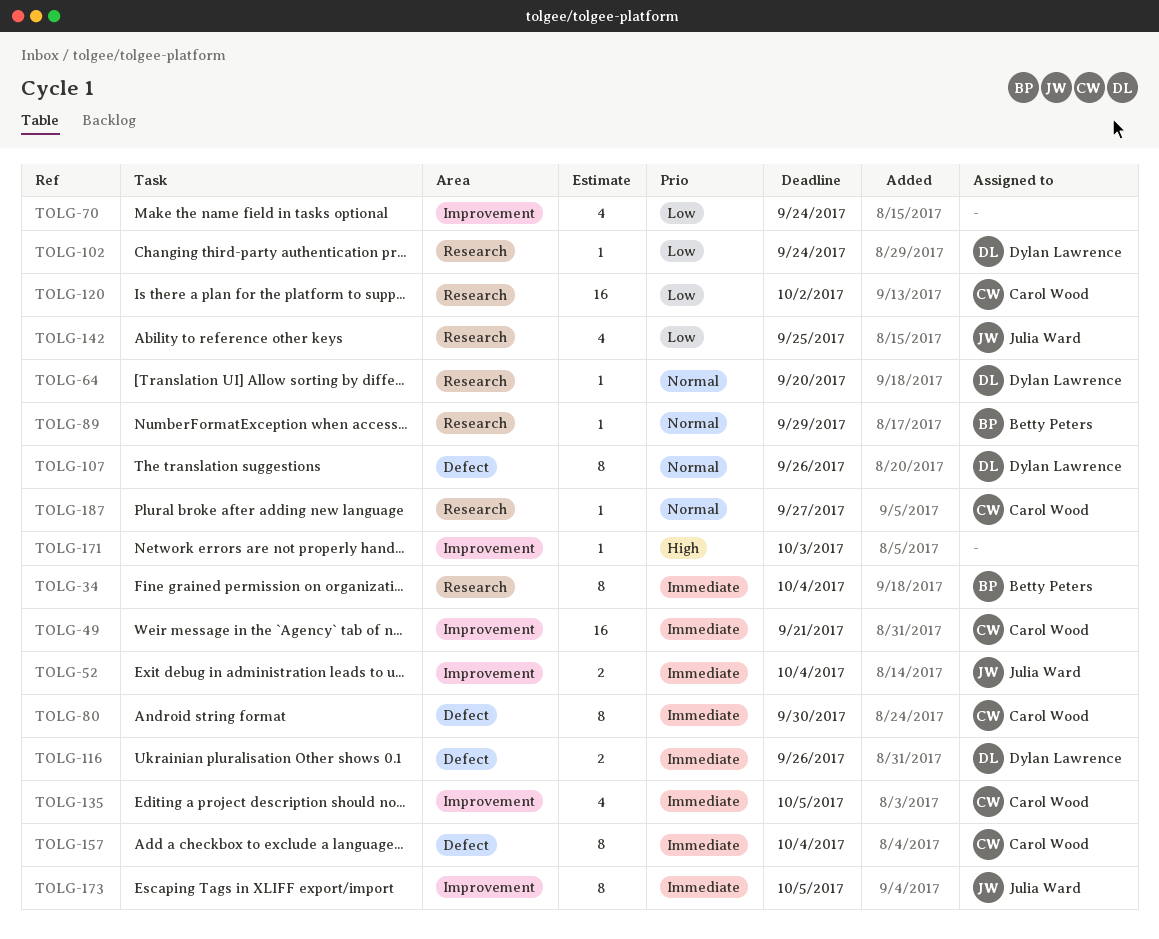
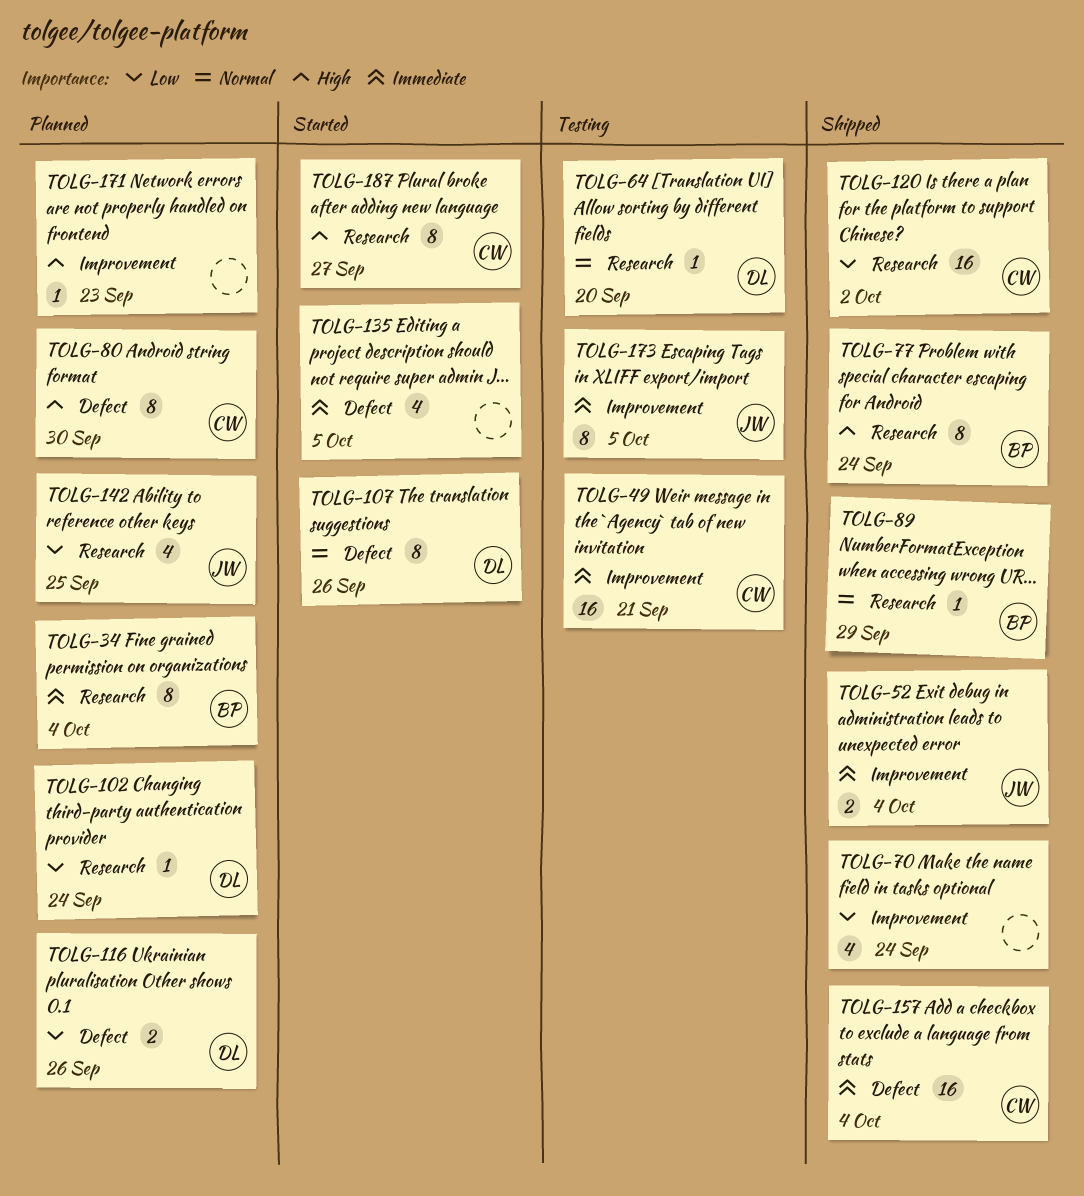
TOLG-77: none -> present
TOLG-80, priority: Immediate -> High
TOLG-116, priority: Immediate -> Low
TOLG-135, owner: Carol Wood -> none
TOLG-135, label: Improvement -> Defect
TOLG-157, estimate: 8 -> 16
TOLG-171, due: Oct 3 -> Sep 23
TOLG-187, priority: Normal -> High
TOLG-187, estimate: 1 -> 8

